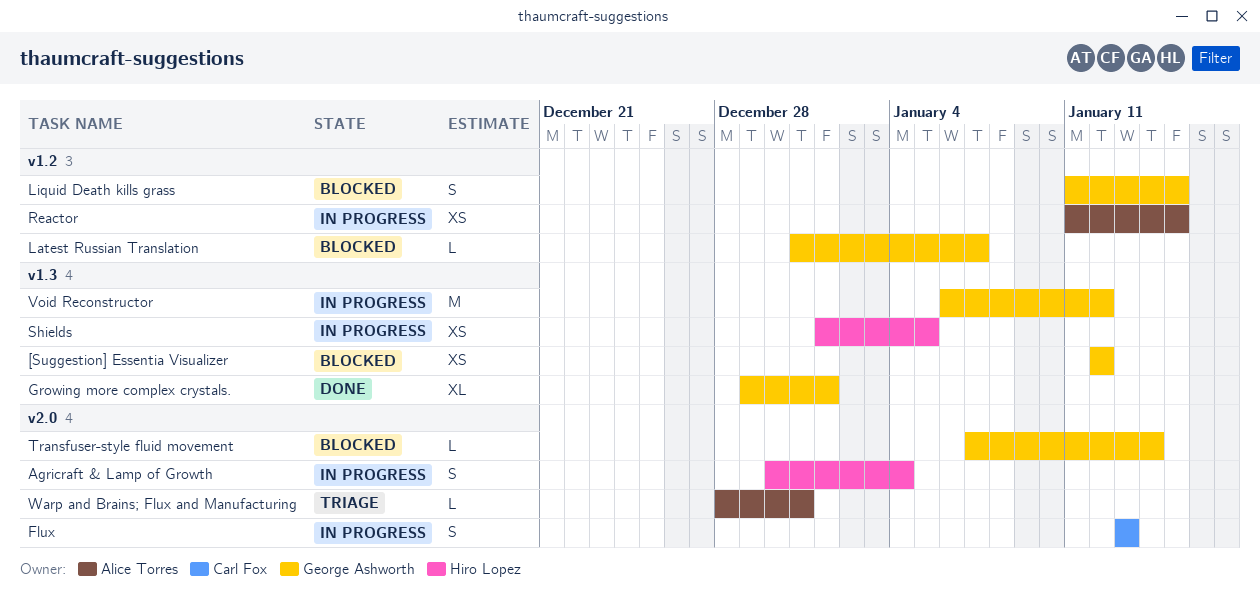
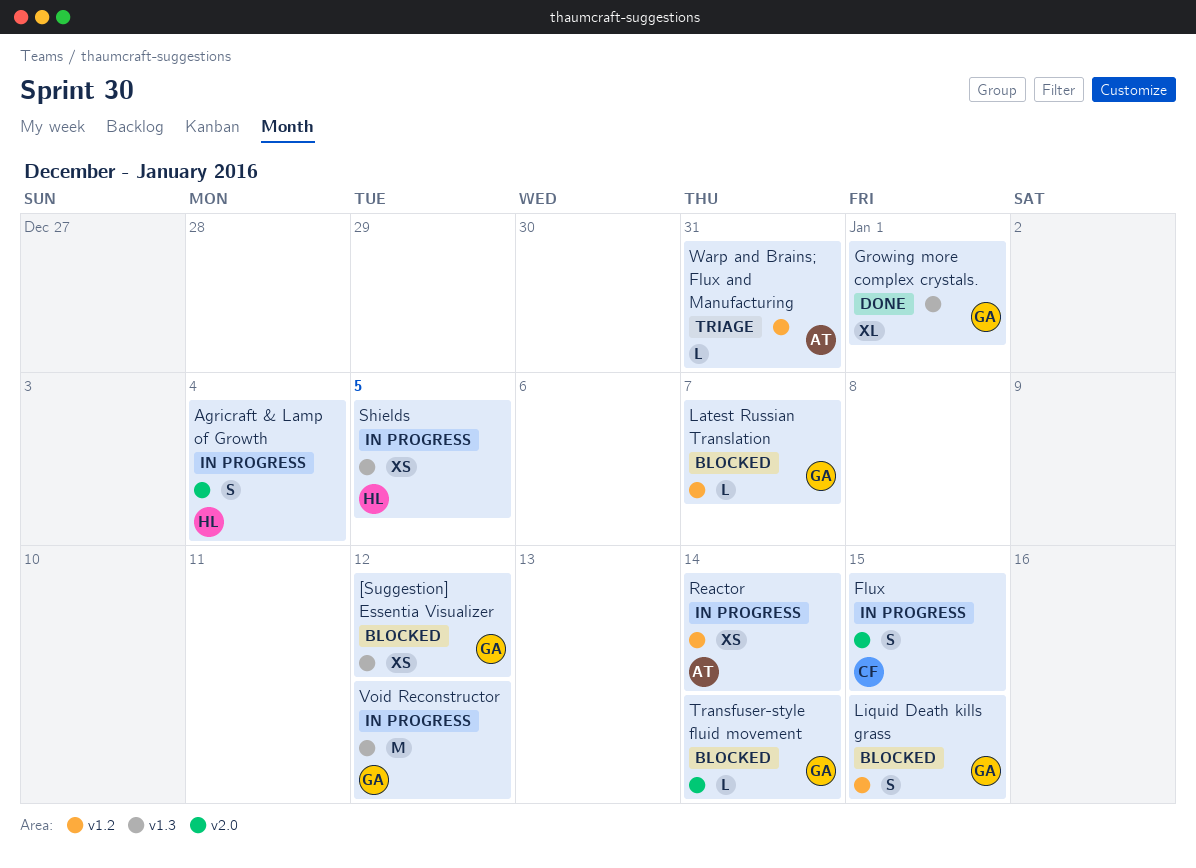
Flux, due: Jan 13 -> Jan 15
Reactor, due: Jan 15 -> Jan 14
Warp and Brains; Flux and Manufacturing, label: v2.0 -> v1.2

